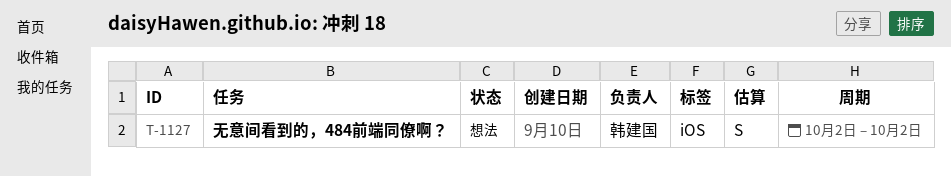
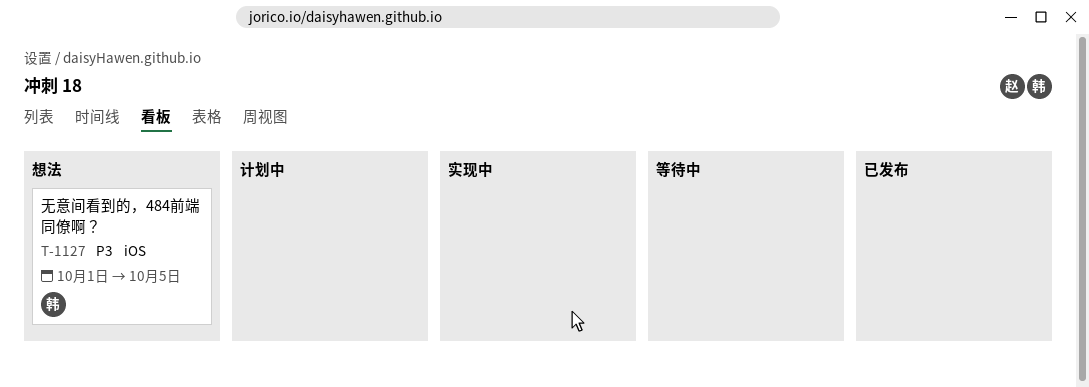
T-1127, start: Oct 2 -> Oct 1
T-1127, due: Oct 2 -> Oct 5

